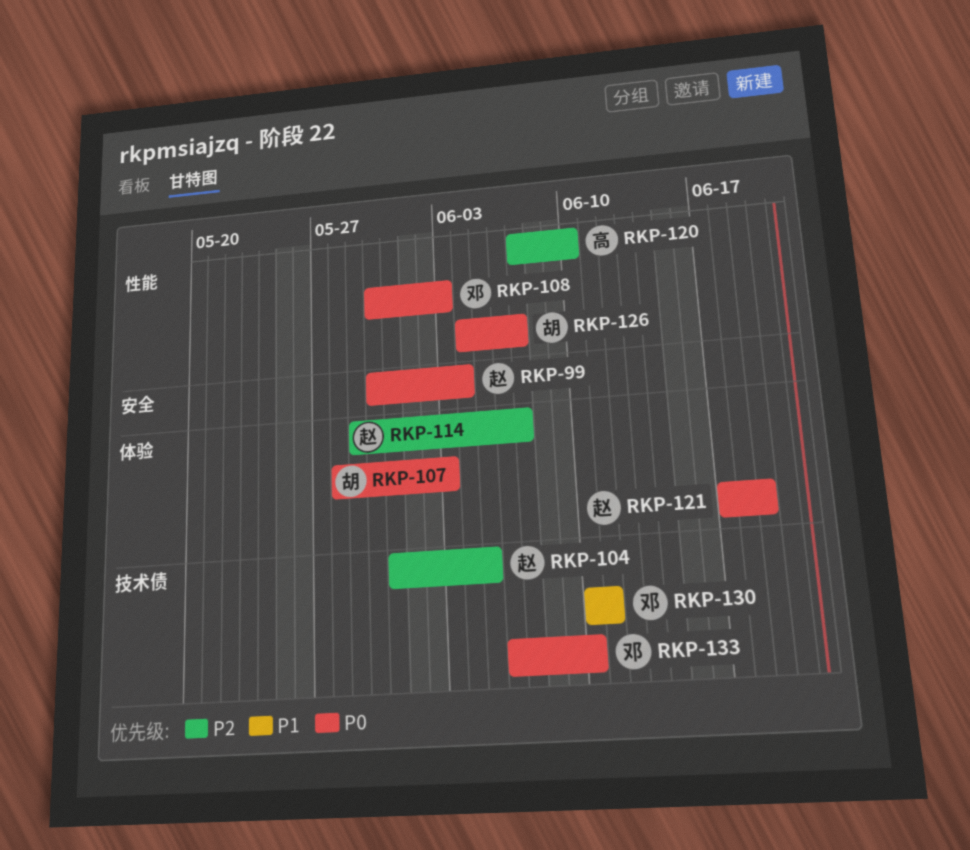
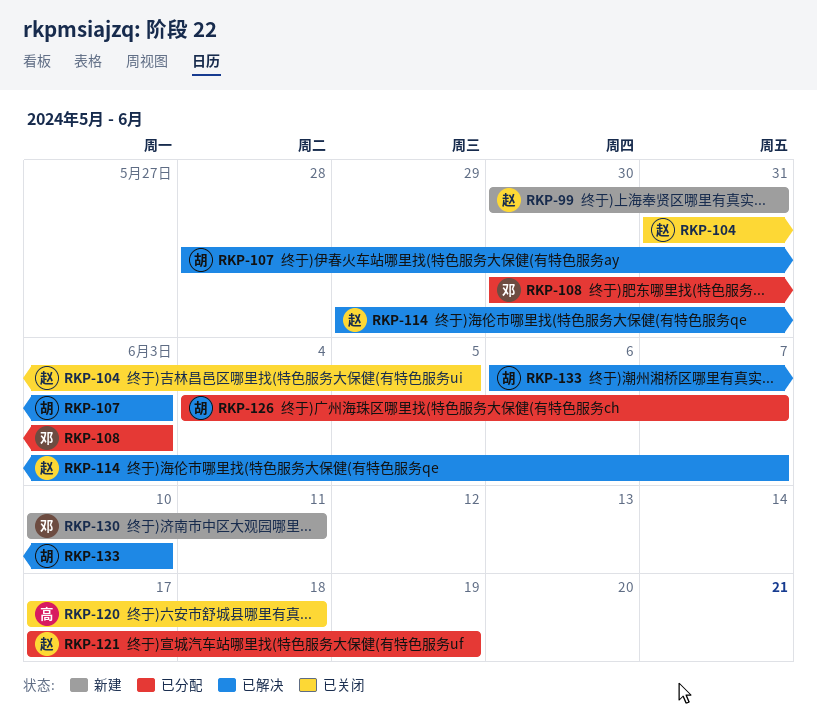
RKP-99, due: Jun 4 -> May 31
RKP-120, start: Jun 7 -> Jun 17
RKP-120, due: Jun 10 -> Jun 18
RKP-133, owner: 邓 -> 胡

